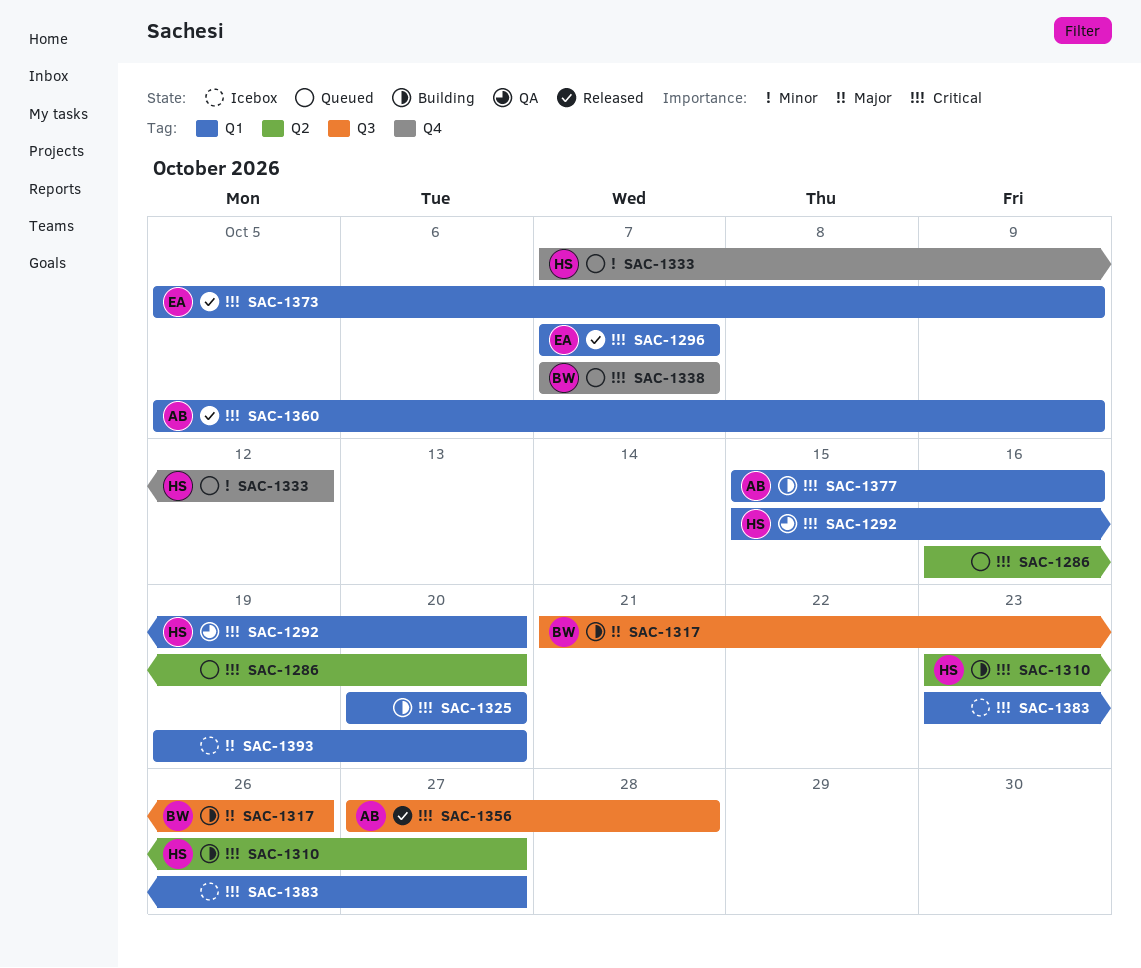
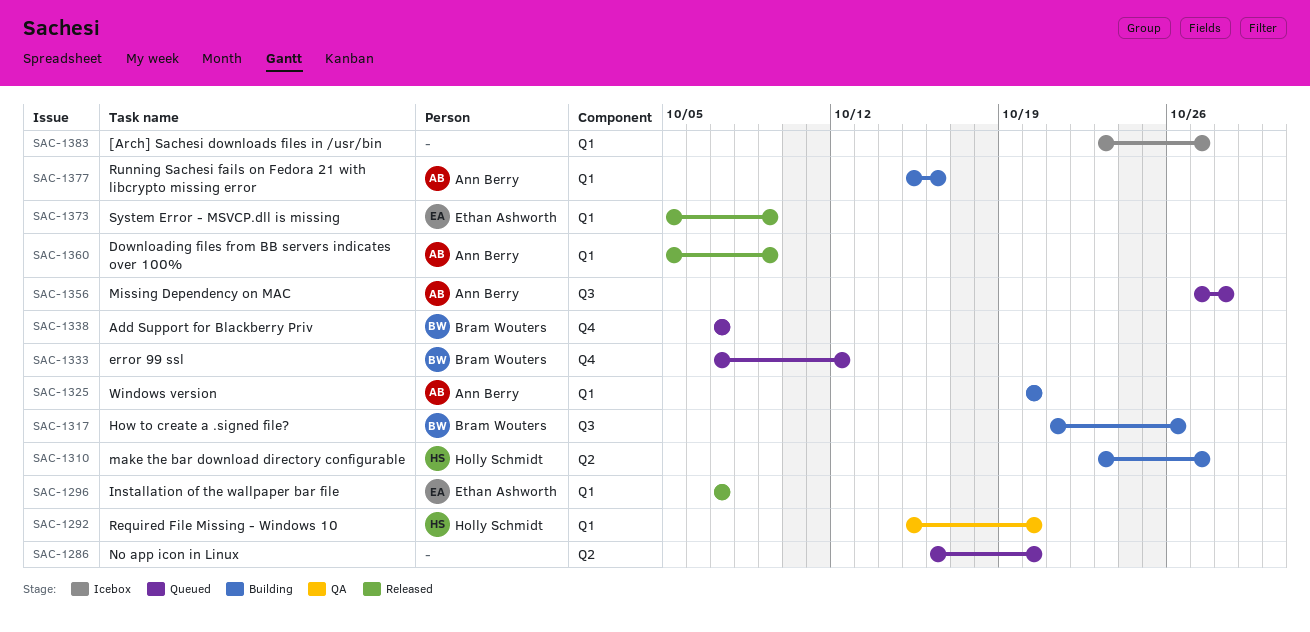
SAC-1325, owner: none -> Ann Berry
SAC-1333, owner: Holly Schmidt -> Bram Wouters
SAC-1356, status: Released -> Queued
SAC-1393: present -> none

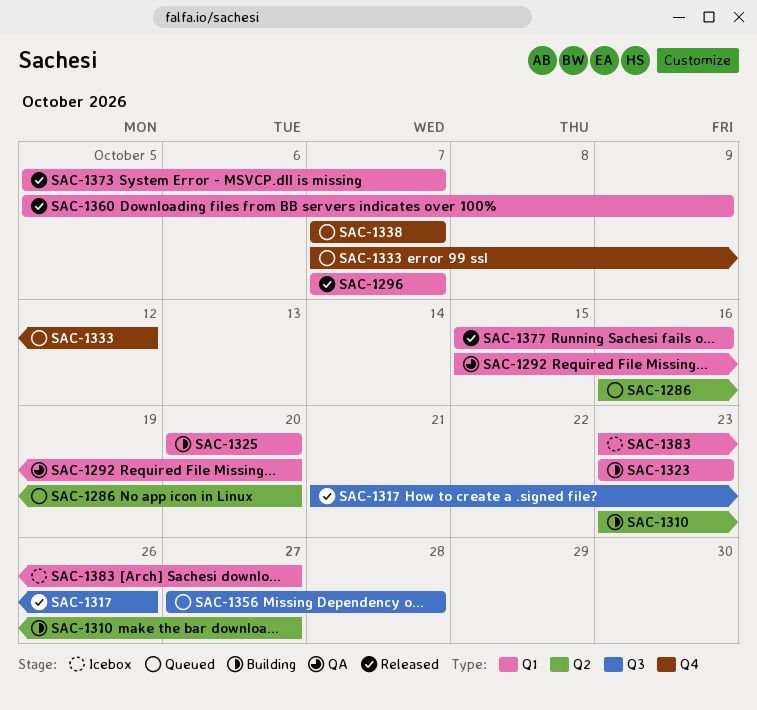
SAC-1317, status: Building -> Released
SAC-1323: none -> present
SAC-1373, due: Oct 9 -> Oct 7
SAC-1377, status: Building -> Released

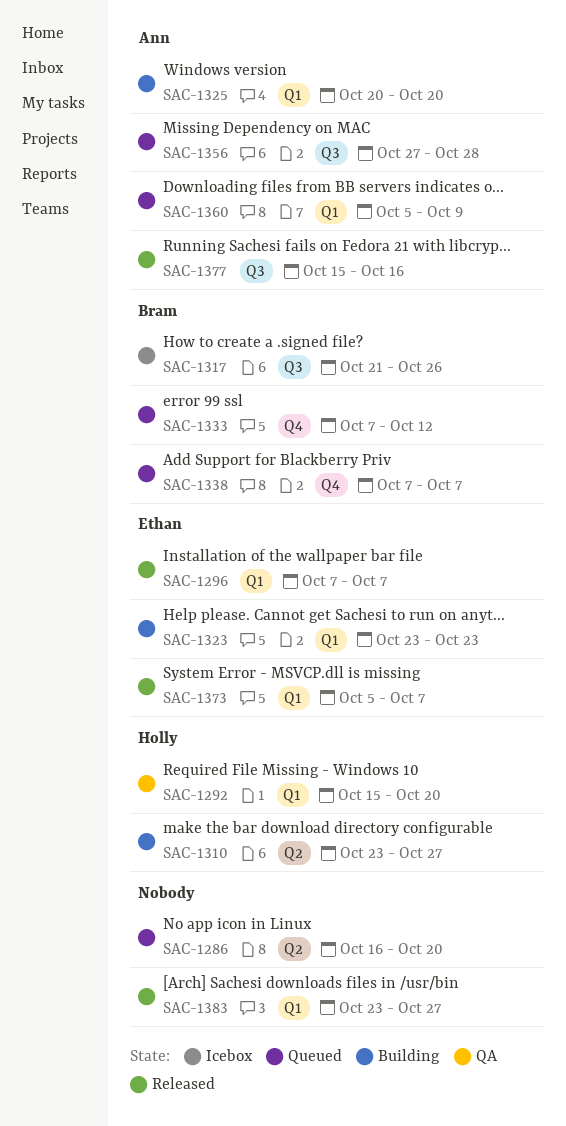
SAC-1317, status: Released -> Icebox
SAC-1360, status: Released -> Queued
SAC-1377, label: Q1 -> Q3
SAC-1383, status: Icebox -> Released

